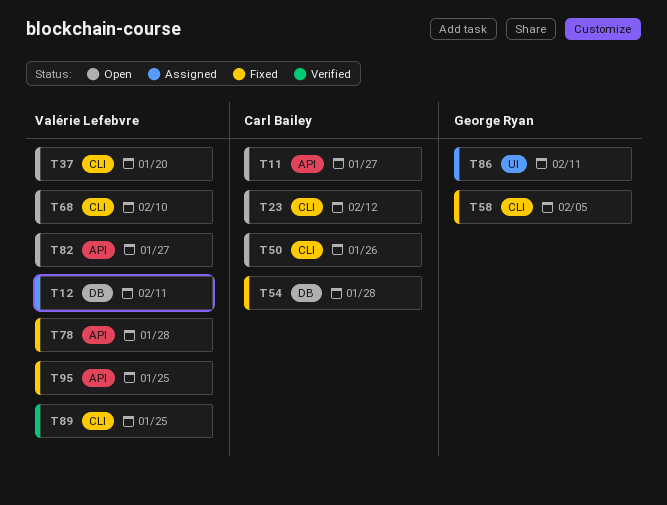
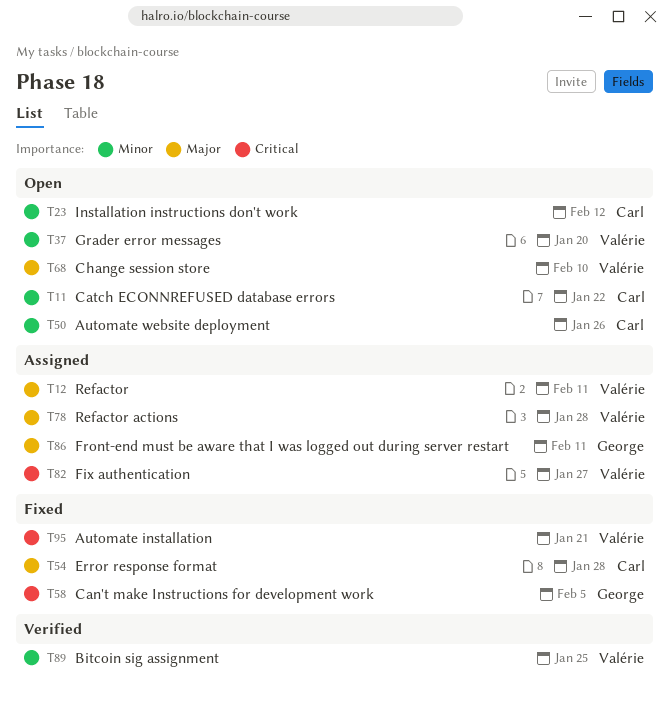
T11, due: Jan 27 -> Jan 22
T78, status: Fixed -> Assigned
T82, status: Open -> Assigned
T95, due: Jan 25 -> Jan 21

